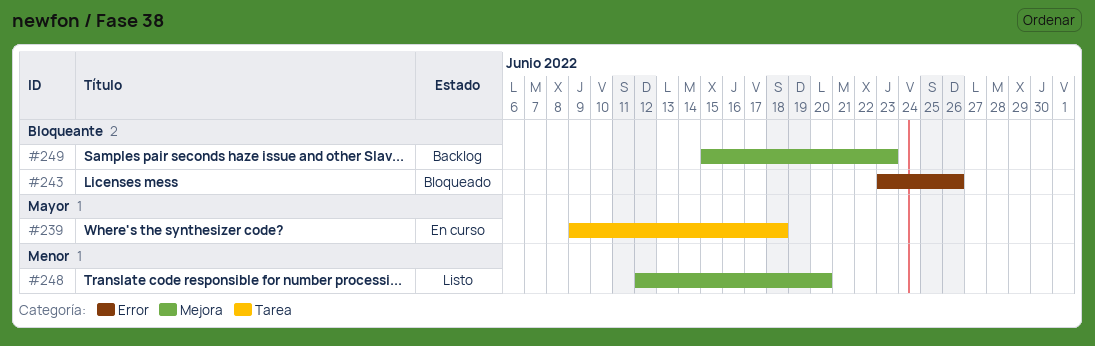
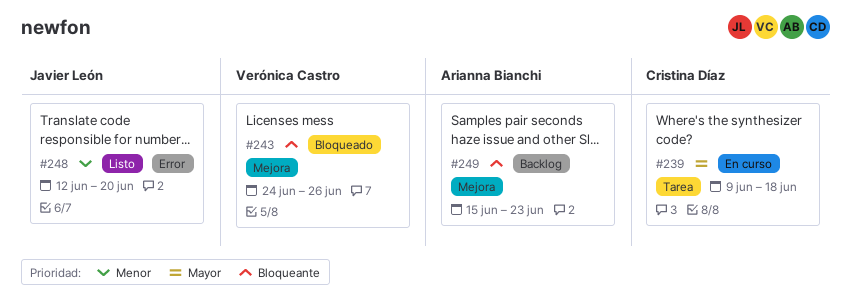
#243, label: Error -> Mejora
#243, start: Jun 23 -> Jun 24
#248, label: Mejora -> Error

